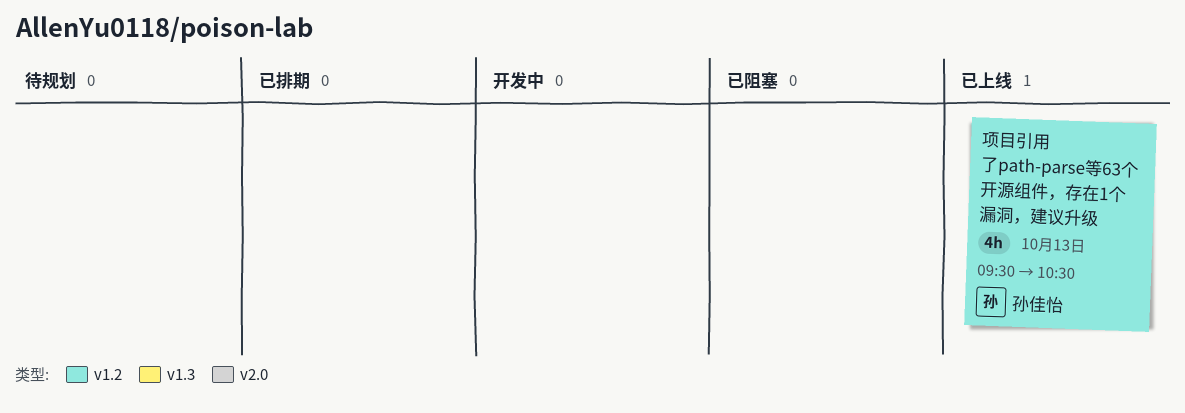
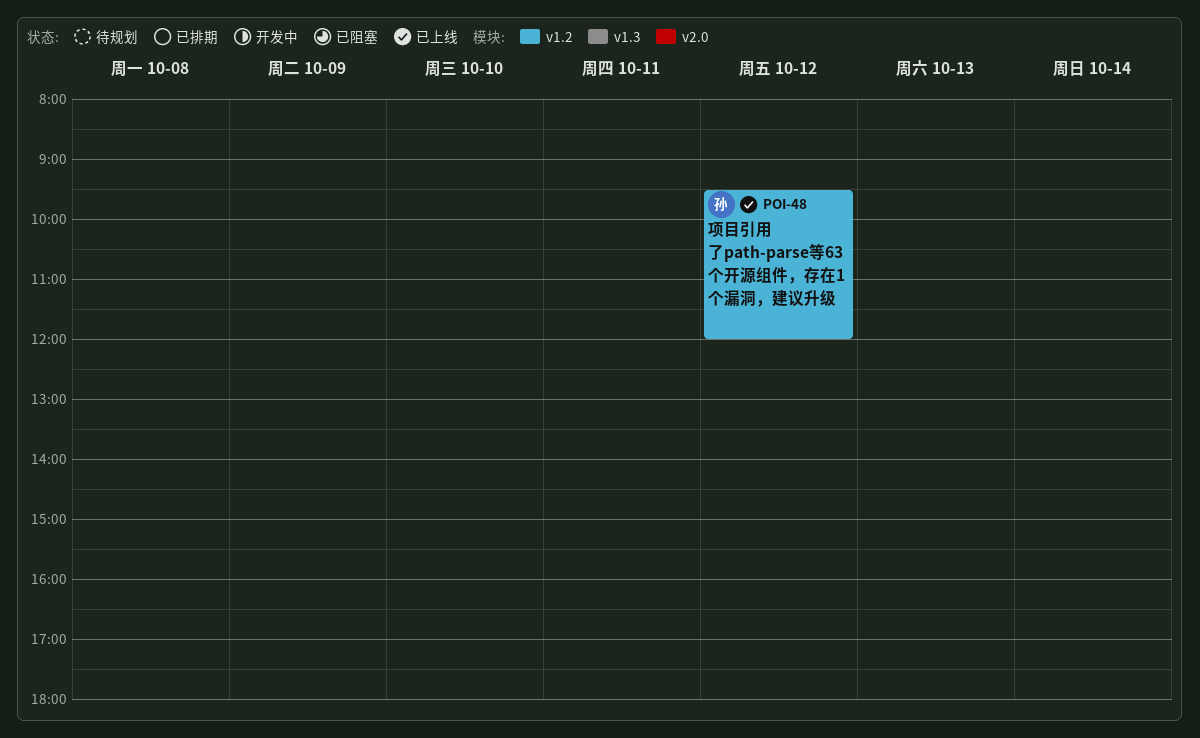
项目引用了path-parse等63个开源组件，存在1个漏洞，建议升级, day: Oct 13 -> Oct 12
项目引用了path-parse等63个开源组件，存在1个漏洞，建议升级, ends: 10:30 -> 12:00

